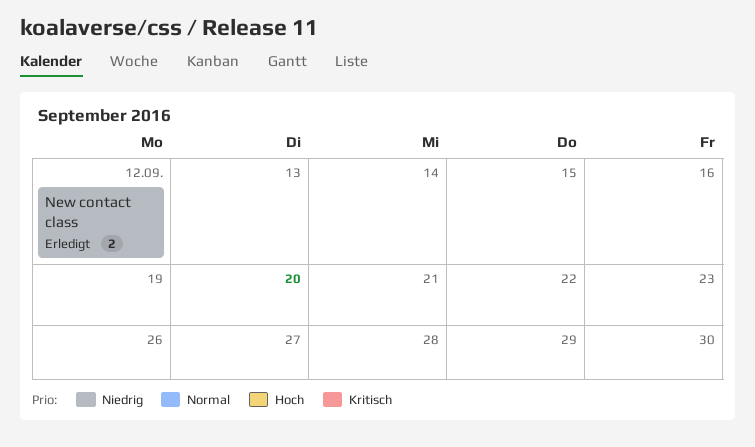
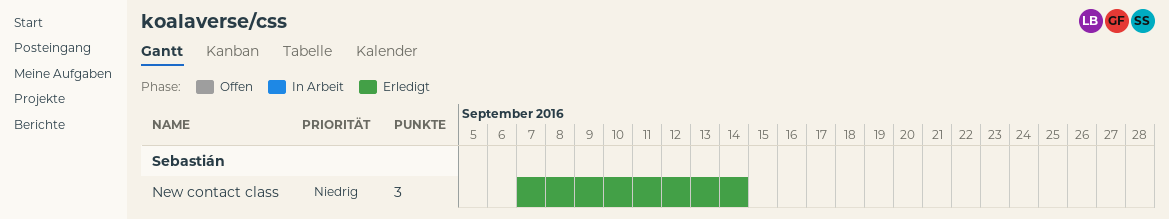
New contact class, estimate: 2 -> 3
New contact class, due: Sep 12 -> Sep 14

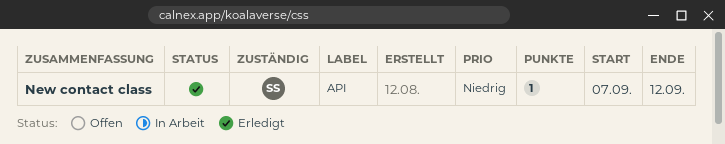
New contact class, estimate: 3 -> 1
New contact class, due: Sep 14 -> Sep 12

